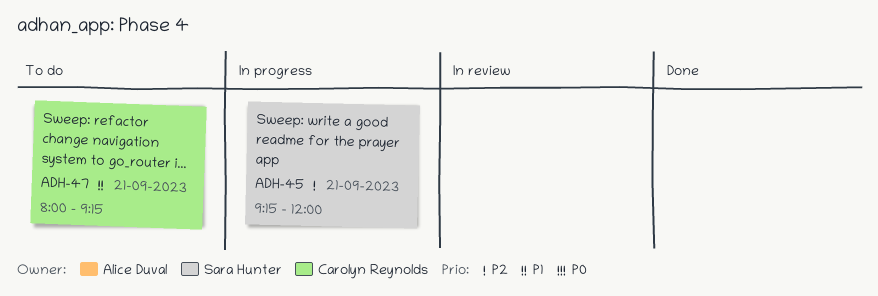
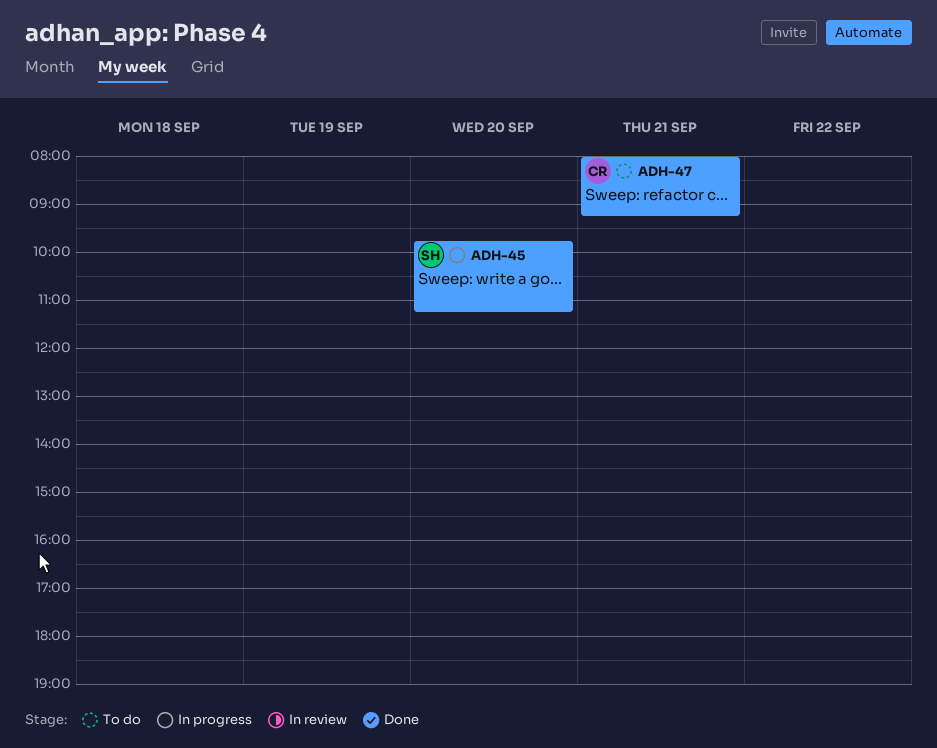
ADH-45, day: Sep 21 -> Sep 20
ADH-45, begins: 09:15 -> 09:45
ADH-45, ends: 12:00 -> 11:15

